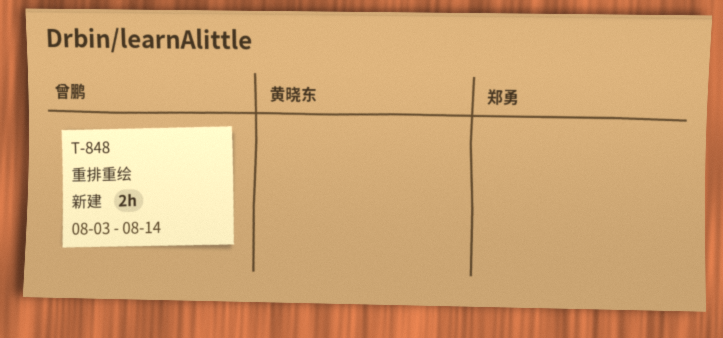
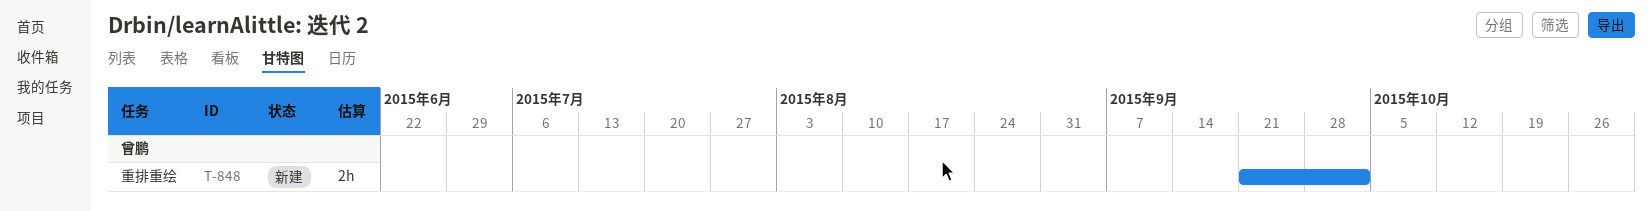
T-848, start: Aug 3 -> Sep 21
T-848, due: Aug 14 -> Oct 2

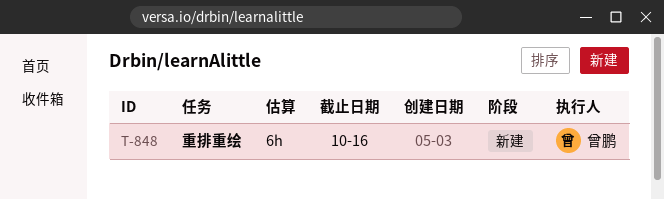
T-848, estimate: 2h -> 6h
T-848, due: Oct 2 -> Oct 16

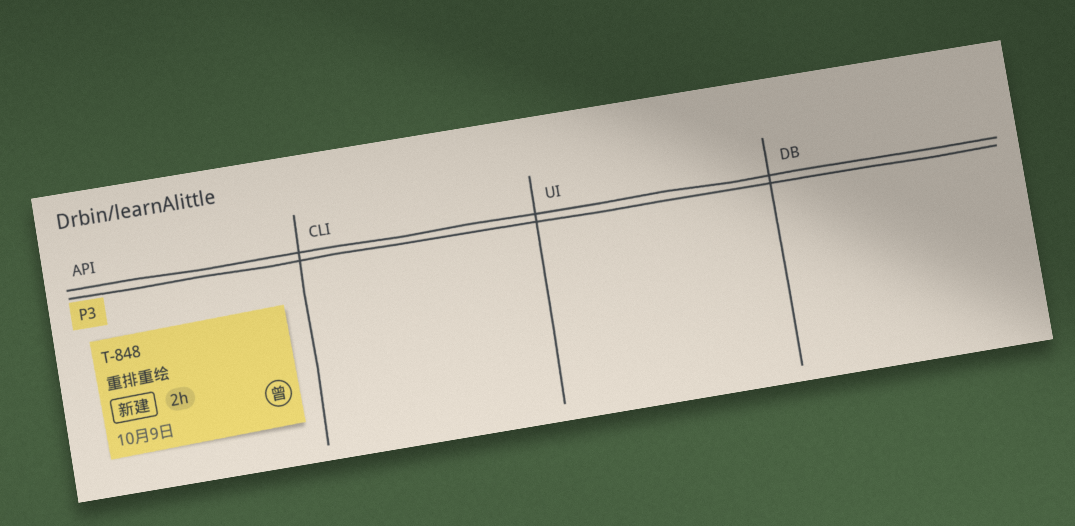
T-848, estimate: 6h -> 2h
T-848, due: Oct 16 -> Oct 9

